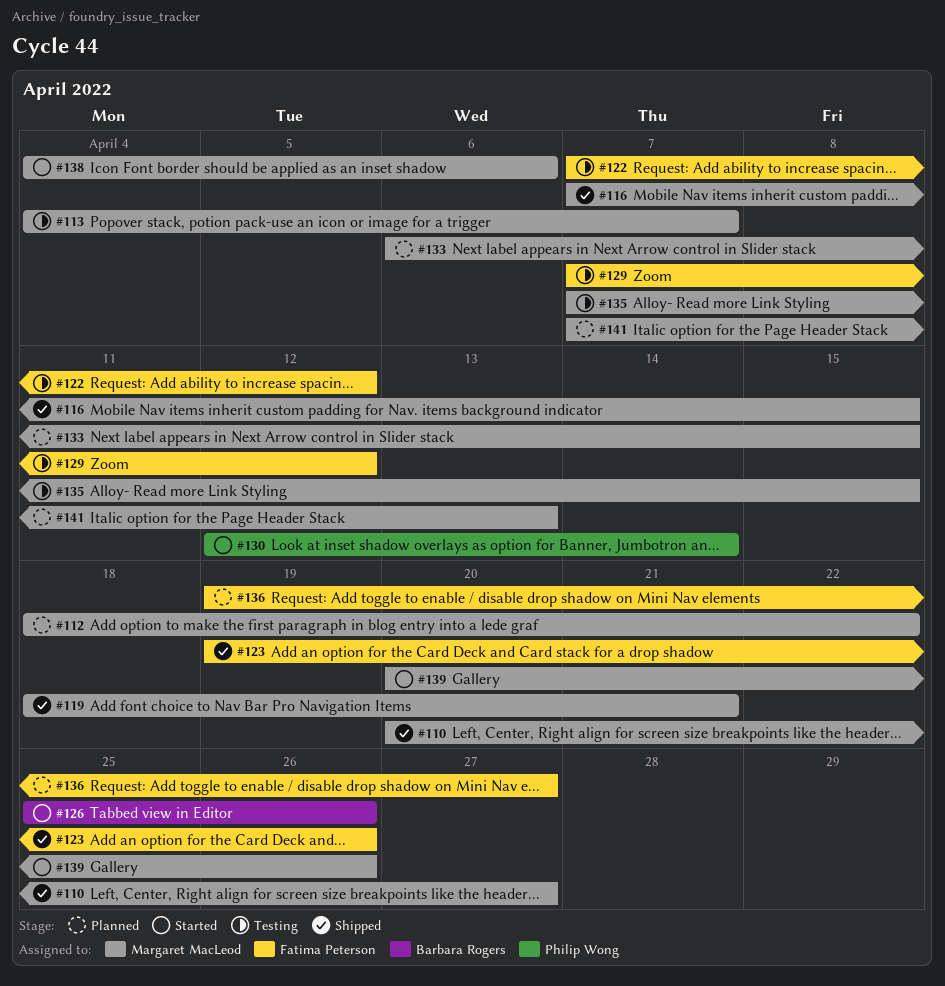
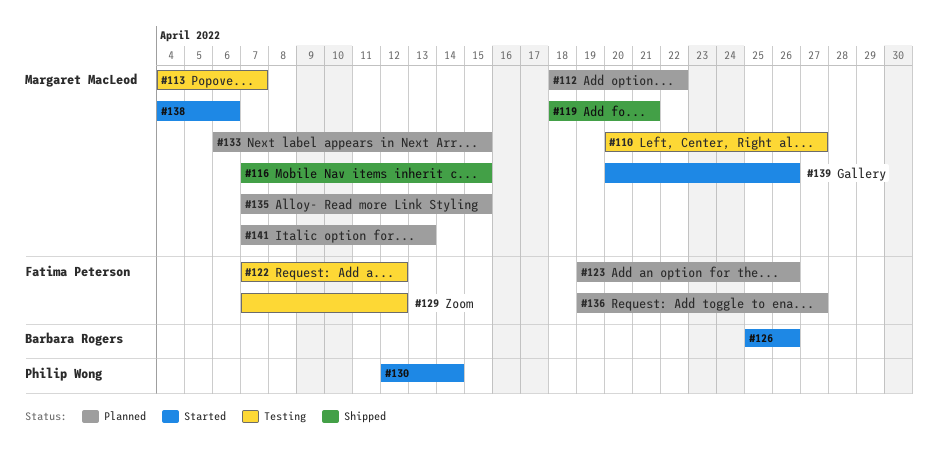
#110, status: Shipped -> Testing
#123, status: Shipped -> Planned
#135, status: Testing -> Planned

